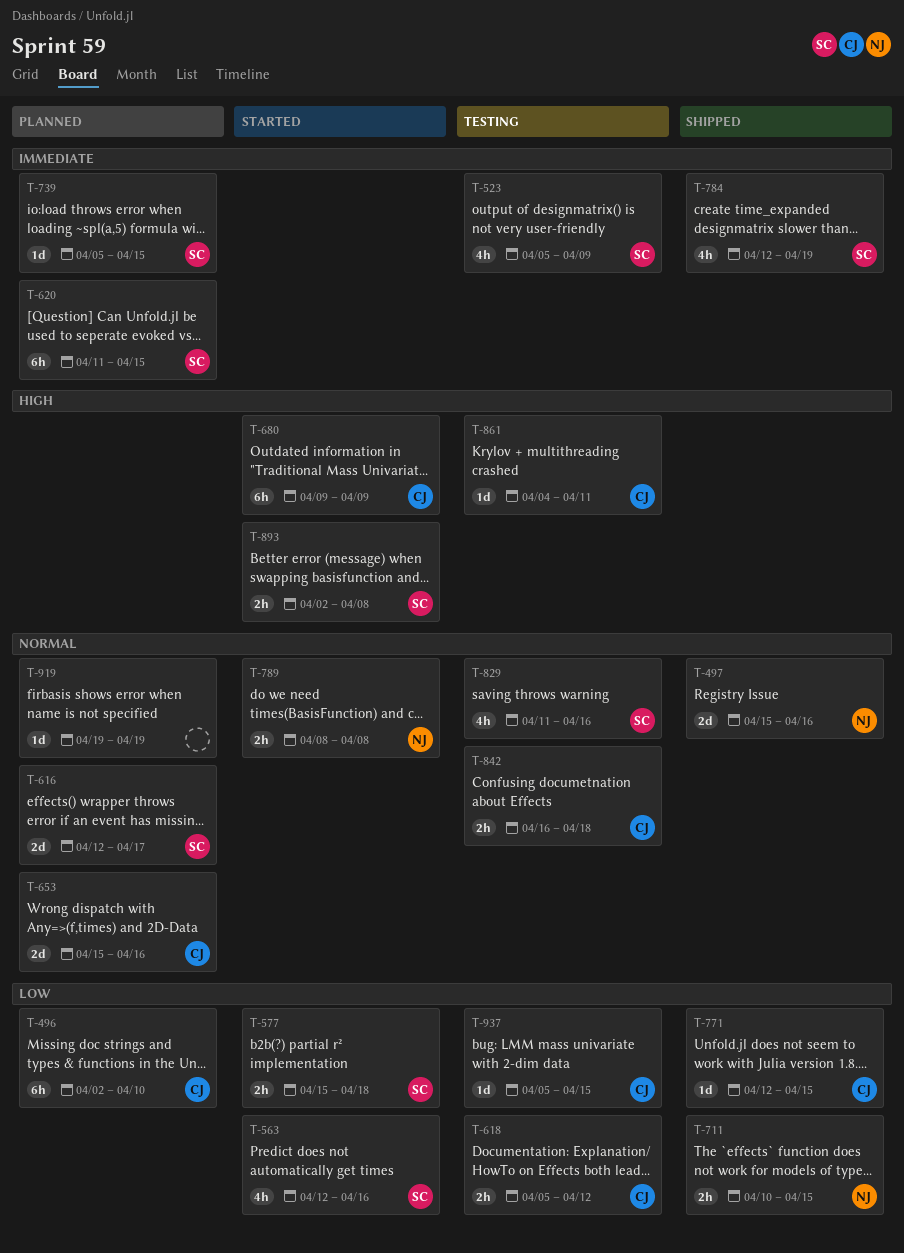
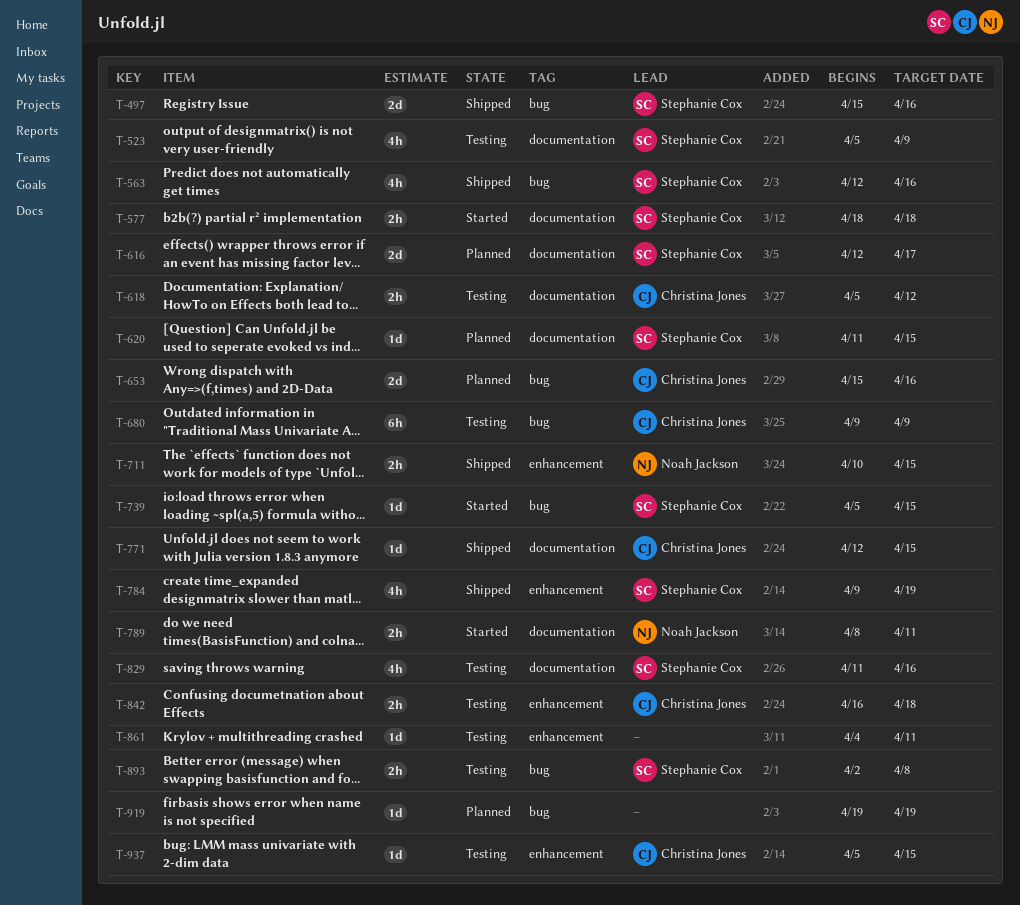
T-496: present -> none
T-497, owner: Noah Jackson -> Stephanie Cox
T-563, status: Started -> Shipped
T-577, start: Apr 15 -> Apr 18
T-620, estimate: 6h -> 1d
T-680, status: Started -> Testing
T-739, status: Planned -> Started
T-784, start: Apr 12 -> Apr 9
T-789, due: Apr 8 -> Apr 11
T-861, owner: Christina Jones -> none
T-893, status: Started -> Testing

